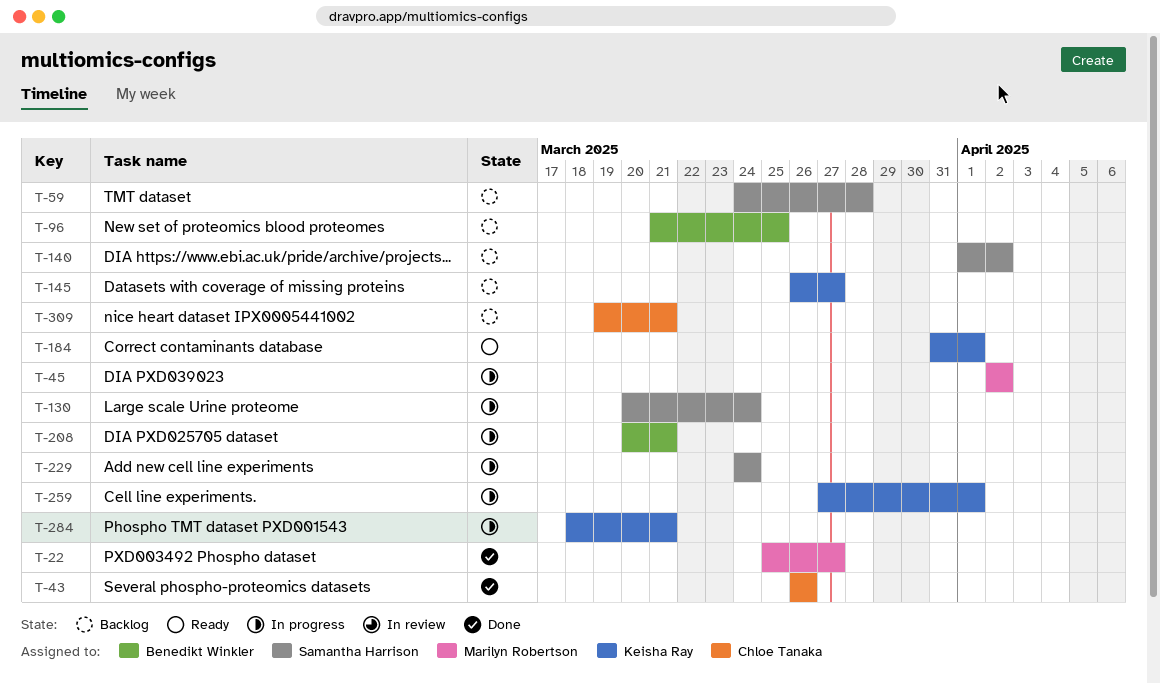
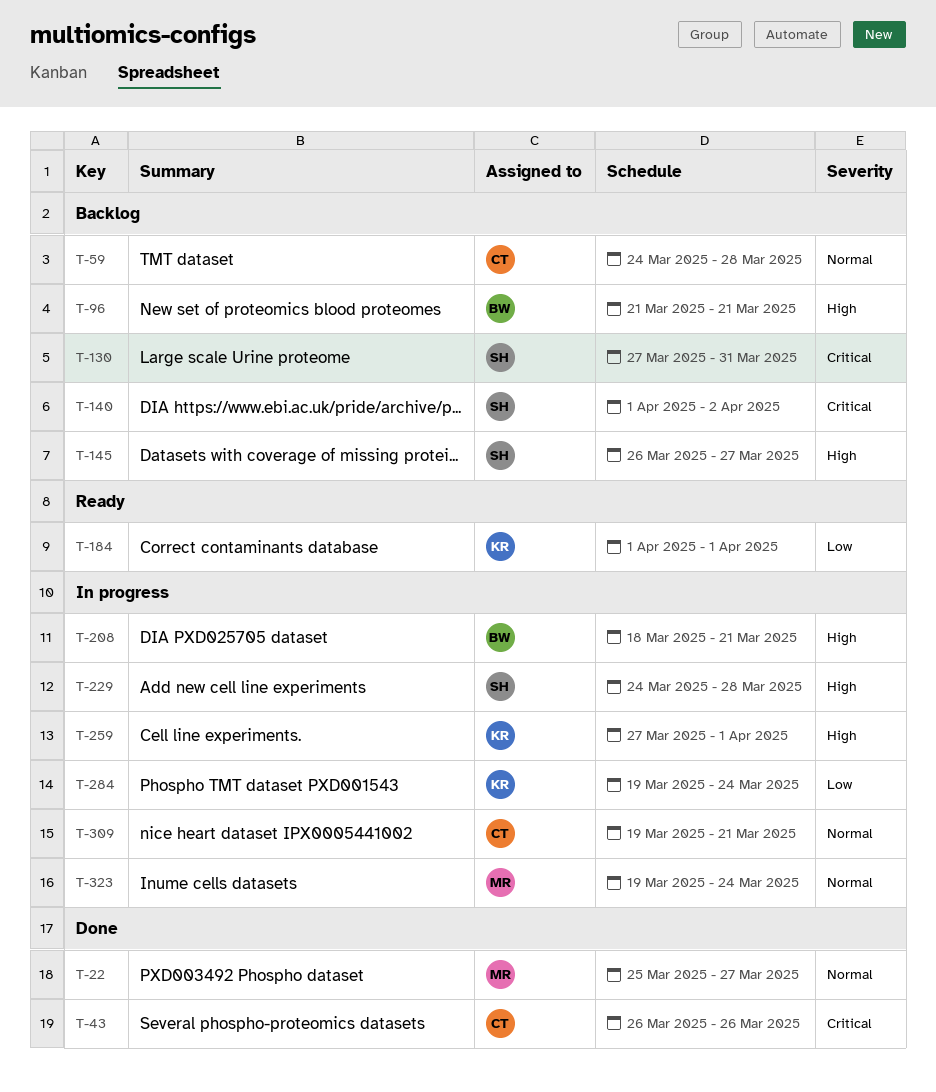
T-45: present -> none
T-59, owner: Samantha Harrison -> Chloe Tanaka
T-96, due: Mar 25 -> Mar 21
T-130, status: In progress -> Backlog
T-130, start: Mar 20 -> Mar 27
T-130, due: Mar 24 -> Mar 31
T-145, owner: Keisha Ray -> Samantha Harrison
T-184, start: Mar 31 -> Apr 1
T-208, start: Mar 20 -> Mar 18
T-229, due: Mar 24 -> Mar 28
T-284, start: Mar 18 -> Mar 19
T-284, due: Mar 21 -> Mar 24
T-309, status: Backlog -> In progress
T-323: none -> present

